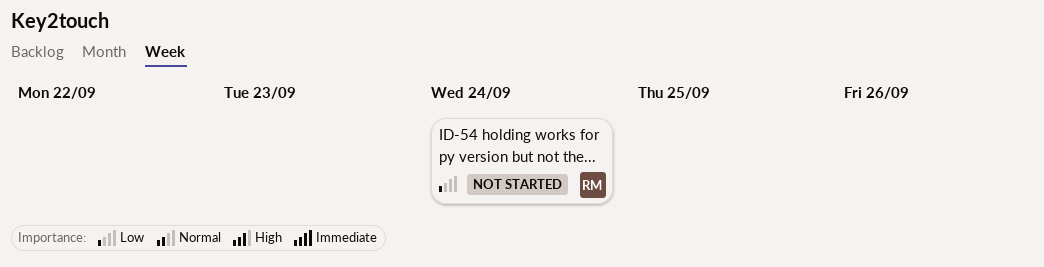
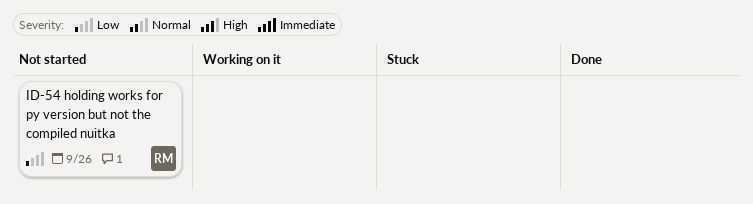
ID-54, due: Sep 24 -> Sep 26

